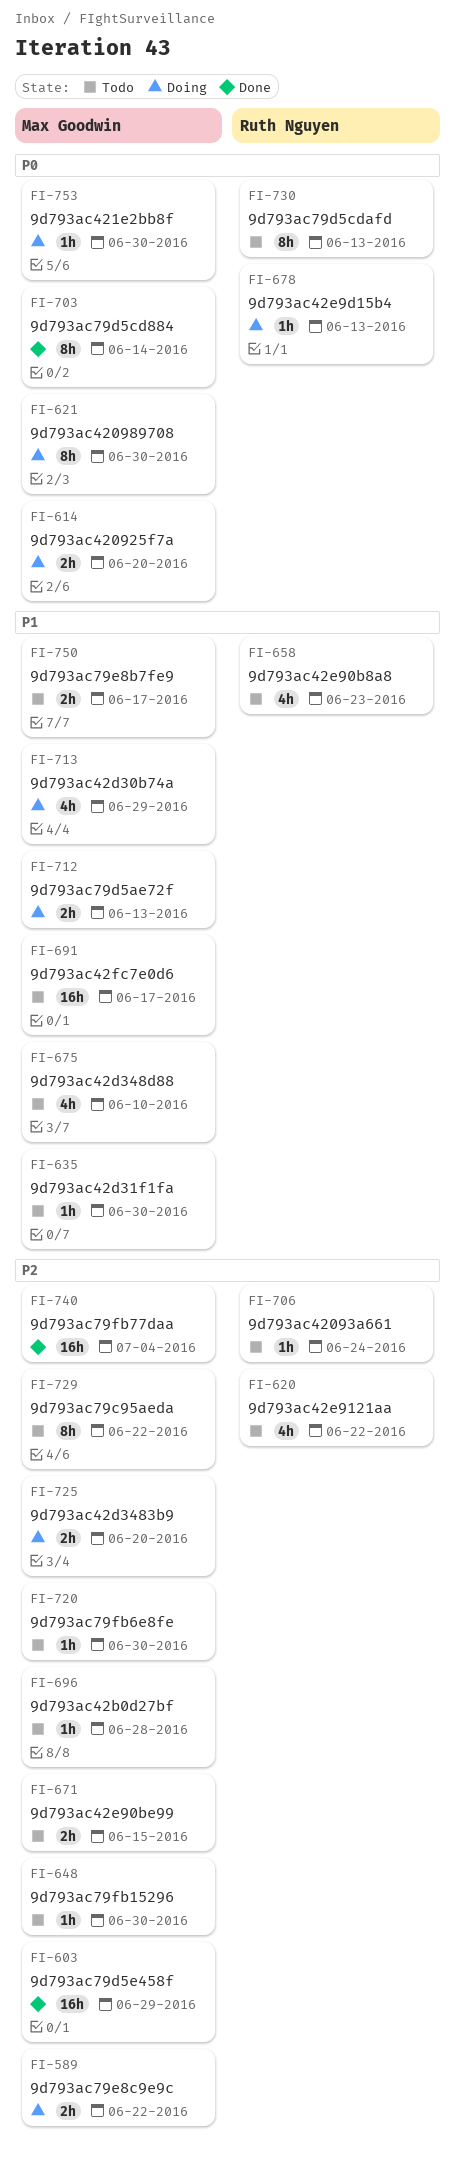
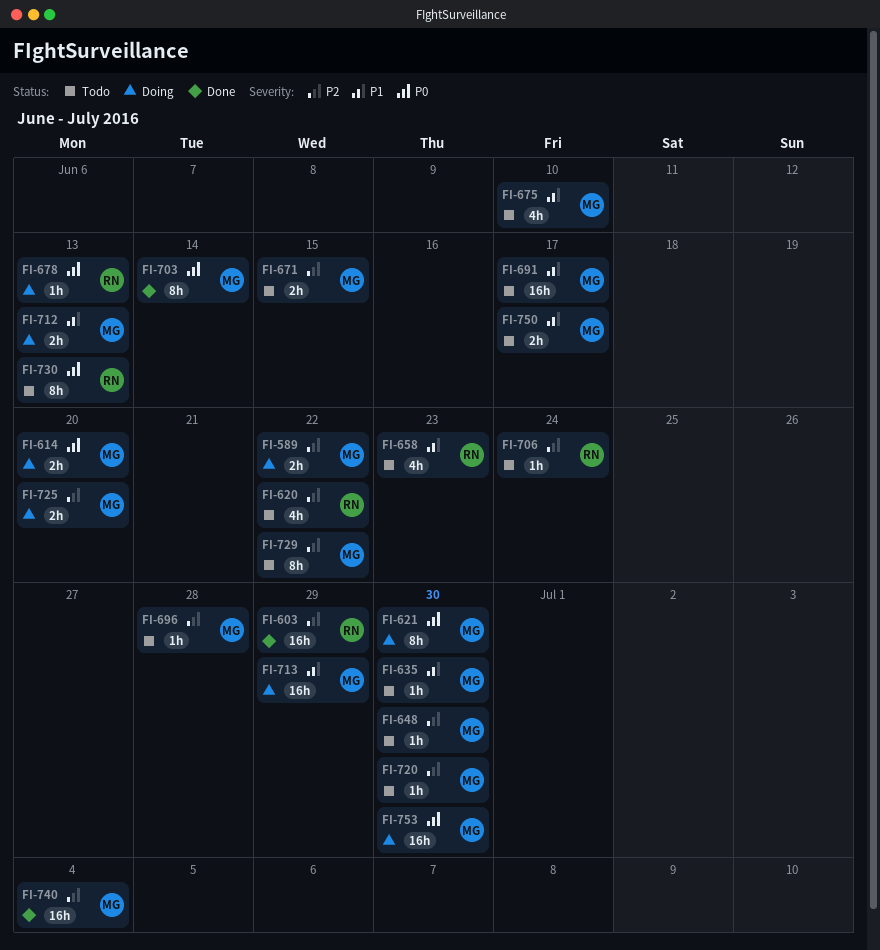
FI-603, owner: Max Goodwin -> Ruth Nguyen
FI-713, estimate: 4h -> 16h
FI-753, estimate: 1h -> 16h

